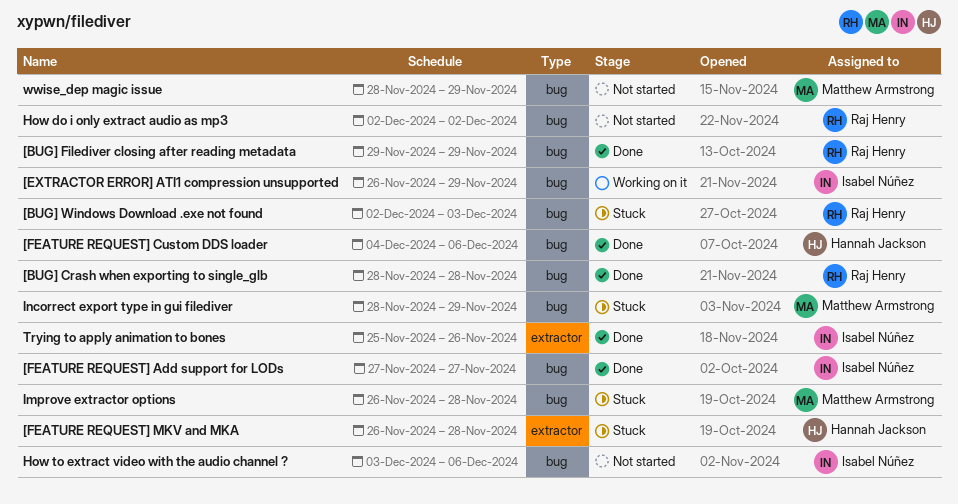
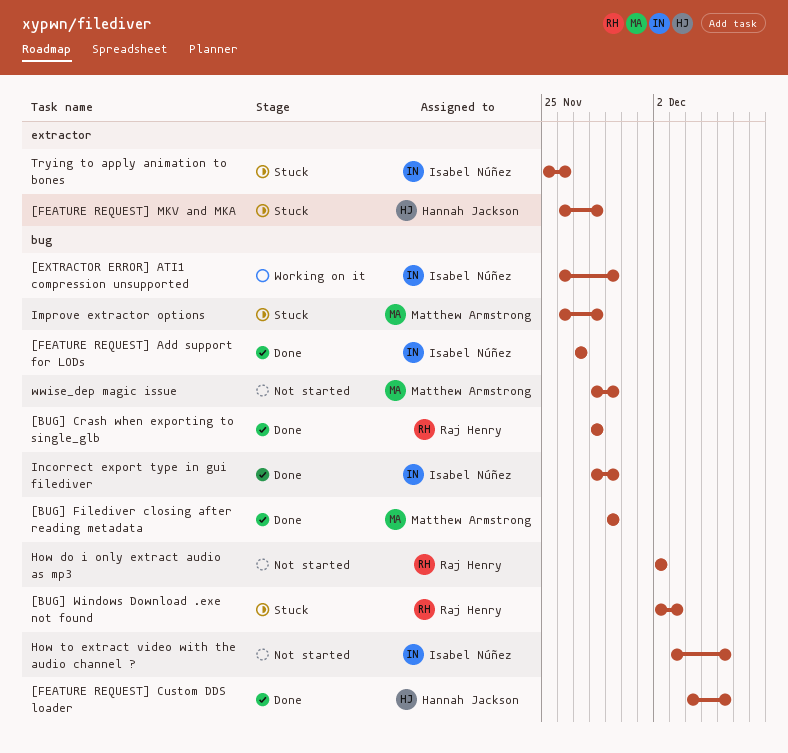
[BUG] Filediver closing after reading metadata, owner: Raj Henry -> Matthew Armstrong
Incorrect export type in gui filediver, status: Stuck -> Done
Incorrect export type in gui filediver, owner: Matthew Armstrong -> Isabel Núñez
Trying to apply animation to bones, status: Done -> Stuck

